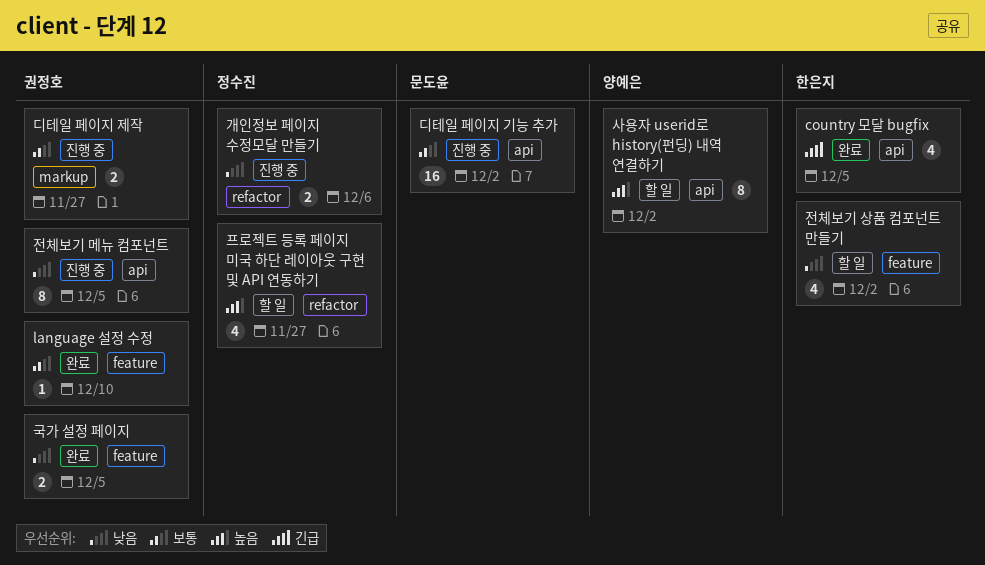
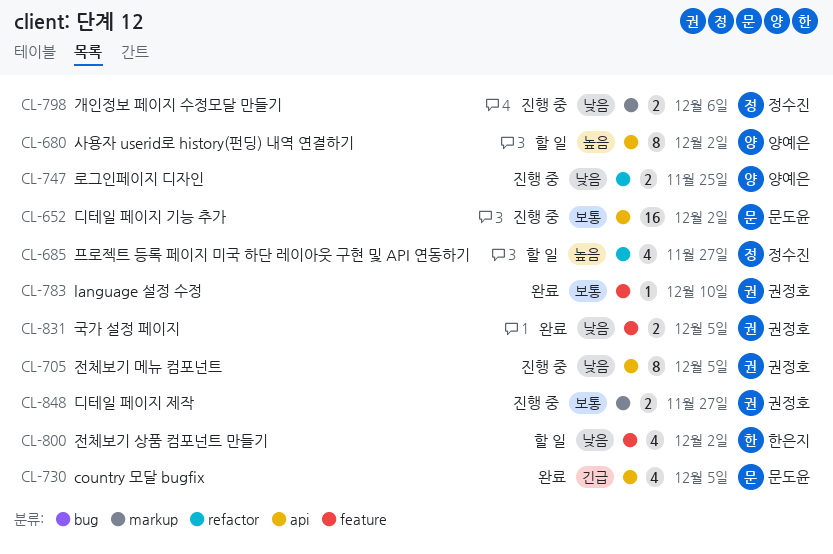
country 모달 bugfix, owner: 한은지 -> 문도윤
개인정보 페이지 수정모달 만들기, label: refactor -> markup
로그인페이지 디자인: none -> present

